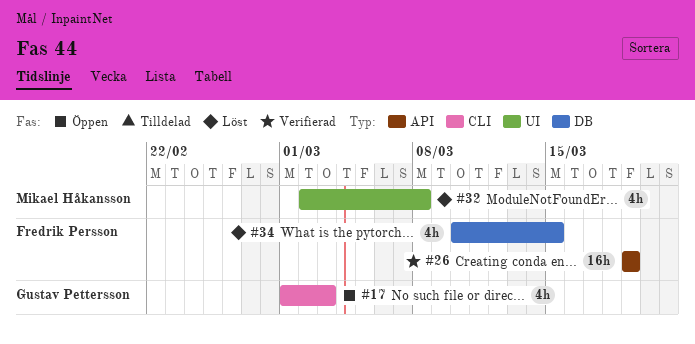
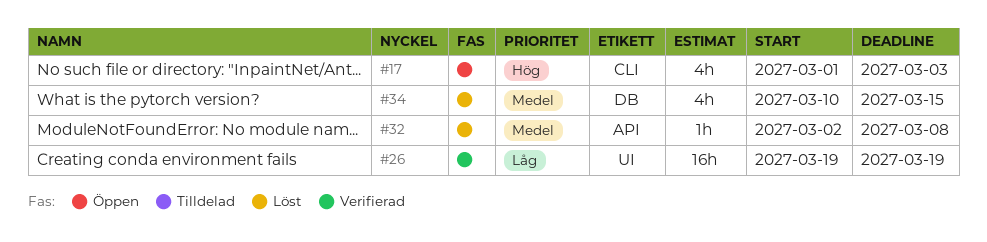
#26, label: API -> UI
#32, label: UI -> API
#32, estimate: 4h -> 1h

